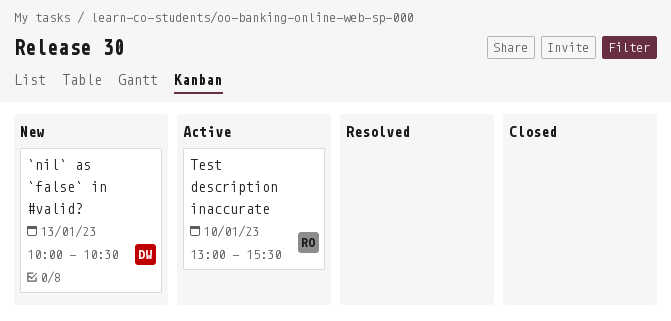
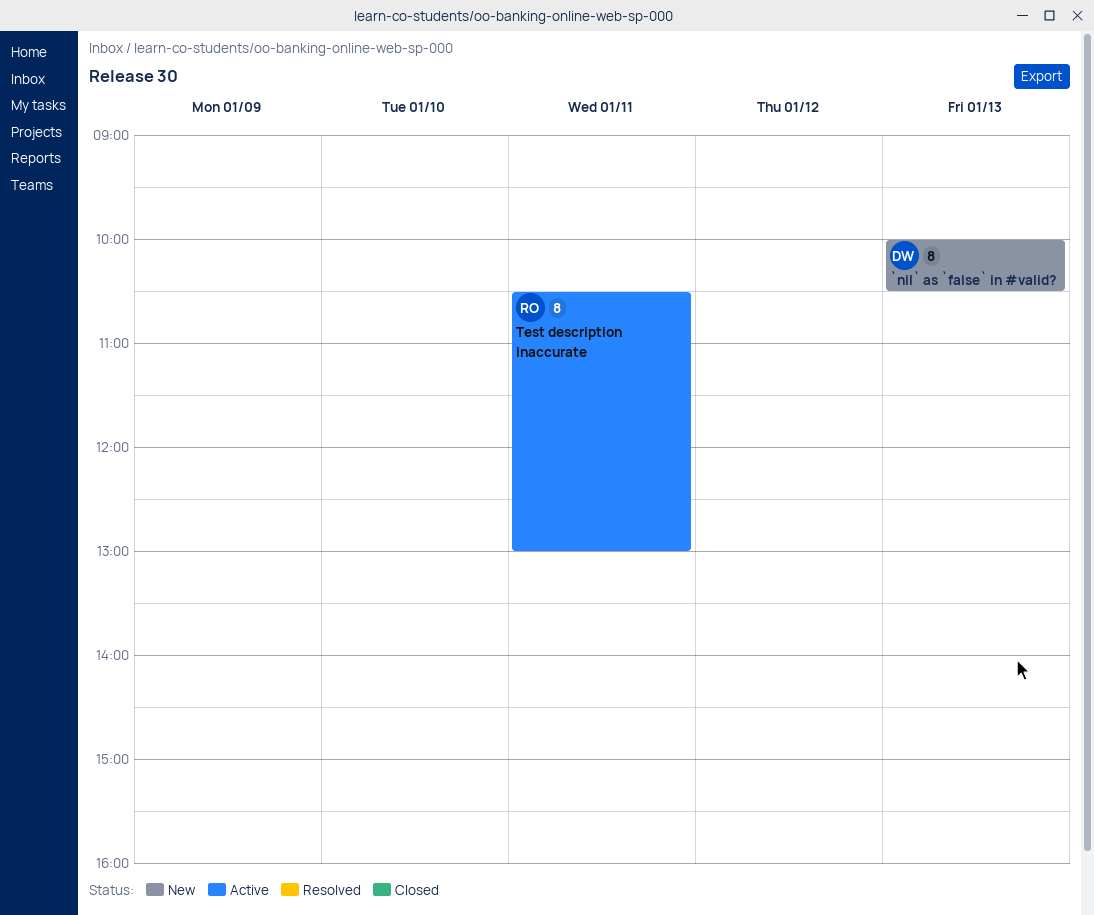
Test description inaccurate, day: Jan 10 -> Jan 11
Test description inaccurate, begins: 13:00 -> 10:30
Test description inaccurate, ends: 15:30 -> 13:00

